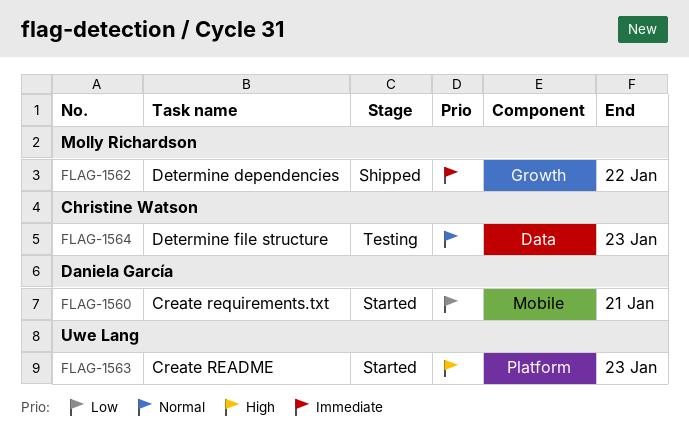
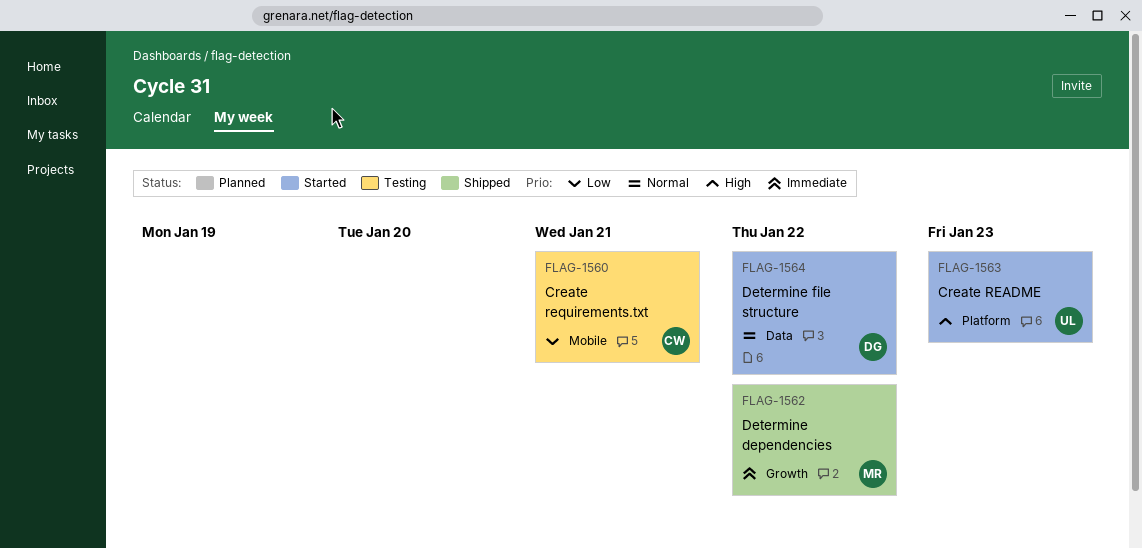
FLAG-1560, status: Started -> Testing
FLAG-1560, owner: Daniela García -> Christine Watson
FLAG-1564, status: Testing -> Started
FLAG-1564, owner: Christine Watson -> Daniela García
FLAG-1564, due: Jan 23 -> Jan 22

